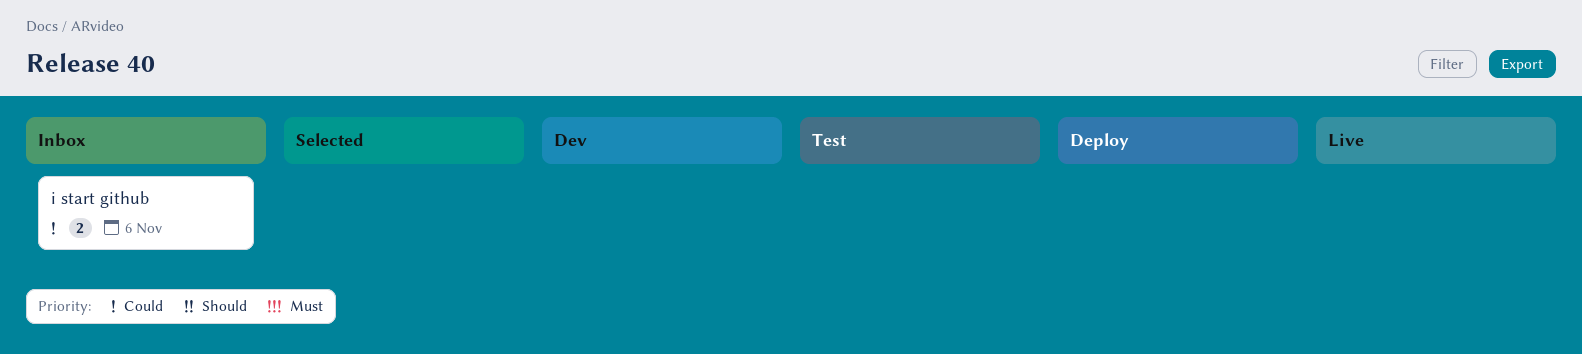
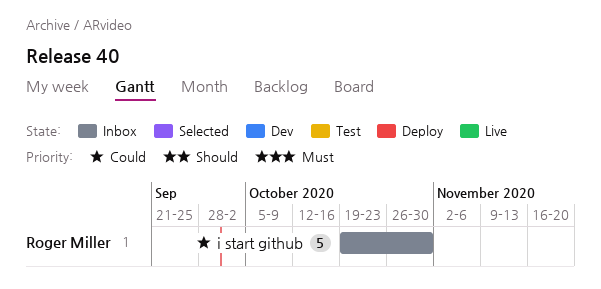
i start github, estimate: 2 -> 5
i start github, due: Nov 6 -> Oct 30

